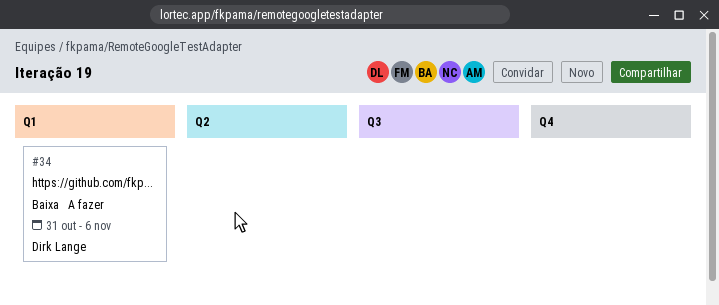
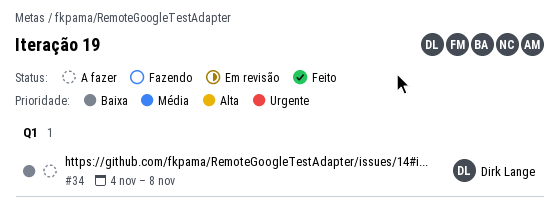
#34, start: Oct 31 -> Nov 4
#34, due: Nov 6 -> Nov 8

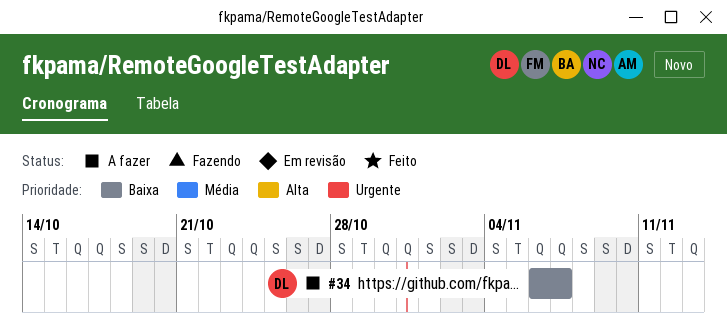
#34, start: Nov 4 -> Nov 6
#34, due: Nov 8 -> Nov 7

